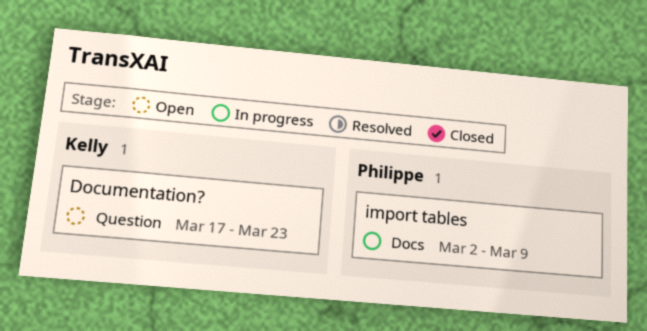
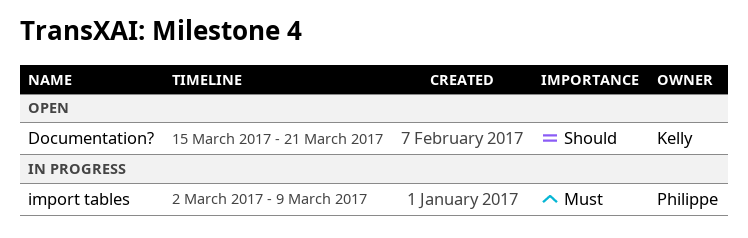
Documentation?, start: Mar 17 -> Mar 15
Documentation?, due: Mar 23 -> Mar 21

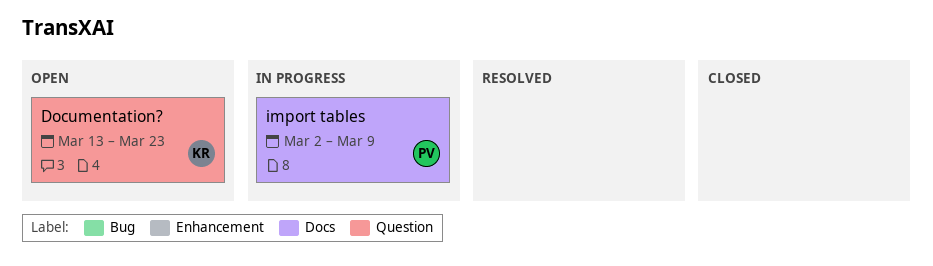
Documentation?, start: Mar 15 -> Mar 13
Documentation?, due: Mar 21 -> Mar 23

